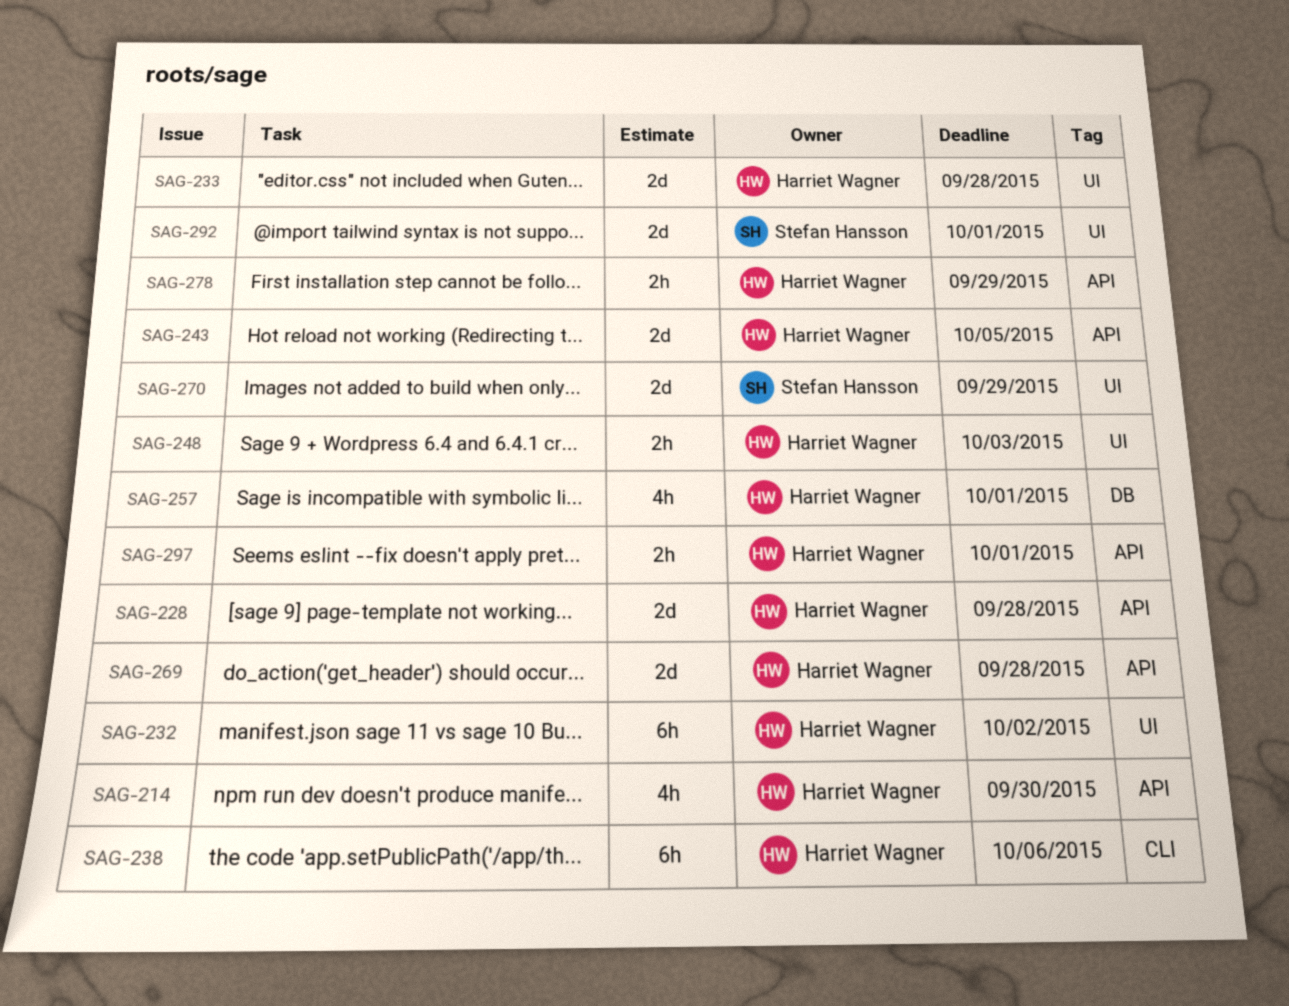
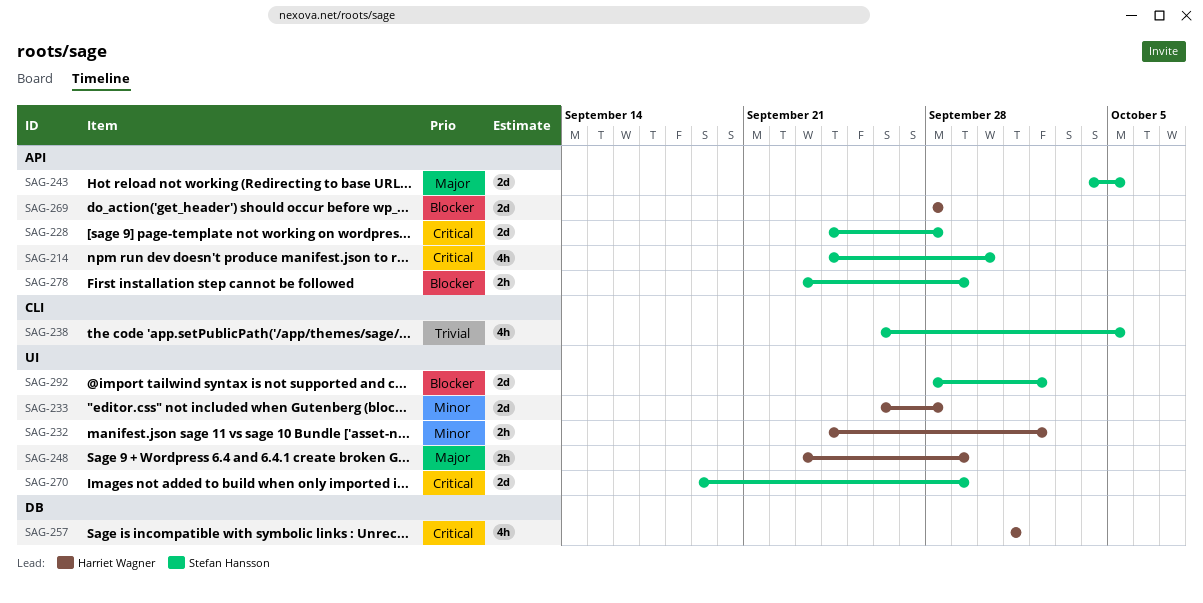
SAG-214, owner: Harriet Wagner -> Stefan Hansson
SAG-228, owner: Harriet Wagner -> Stefan Hansson
SAG-232, estimate: 6h -> 2h
SAG-238, owner: Harriet Wagner -> Stefan Hansson
SAG-238, estimate: 6h -> 4h
SAG-238, due: Oct 6 -> Oct 5
SAG-243, owner: Harriet Wagner -> Stefan Hansson
SAG-248, due: Oct 3 -> Sep 29
SAG-278, owner: Harriet Wagner -> Stefan Hansson
SAG-292, due: Oct 1 -> Oct 2
SAG-297: present -> none

